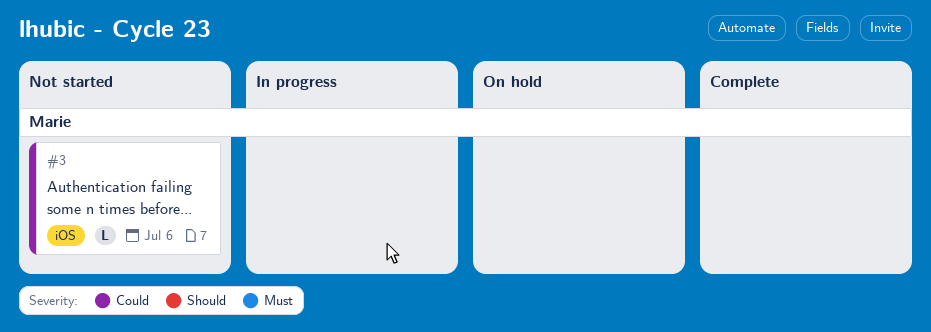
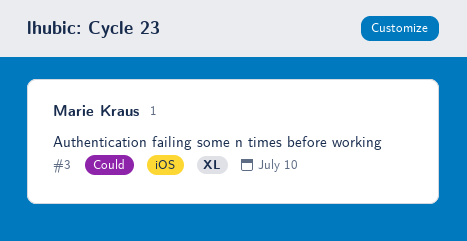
#3, estimate: L -> XL
#3, due: Jul 6 -> Jul 10

